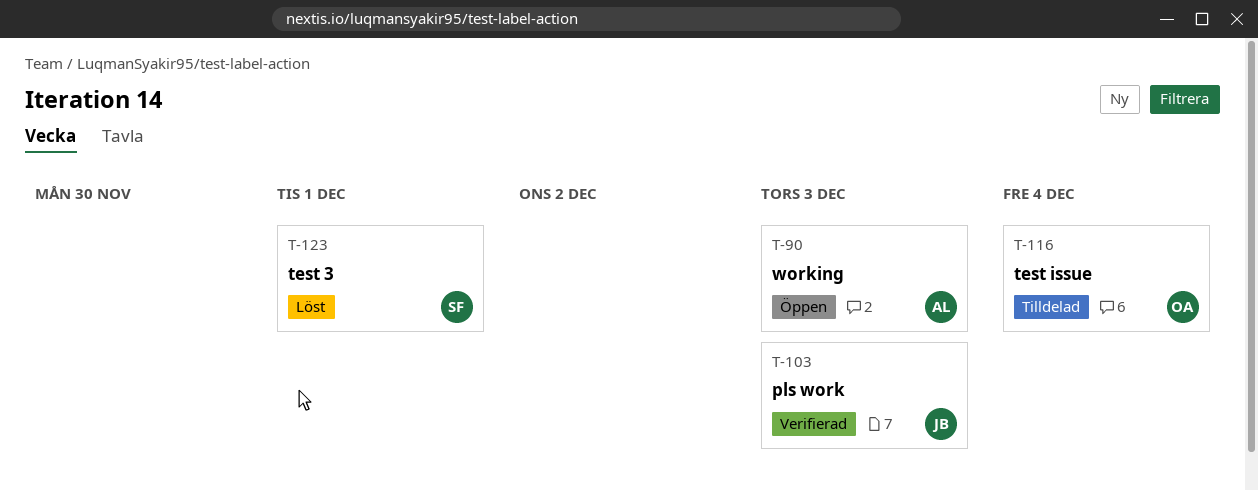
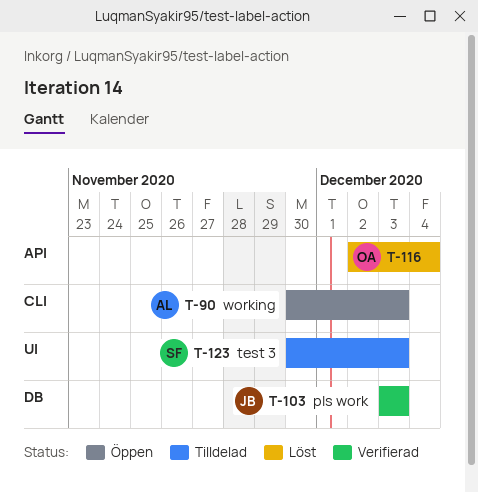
T-116, status: Tilldelad -> Löst
T-123, status: Löst -> Tilldelad
T-123, due: Dec 1 -> Dec 3

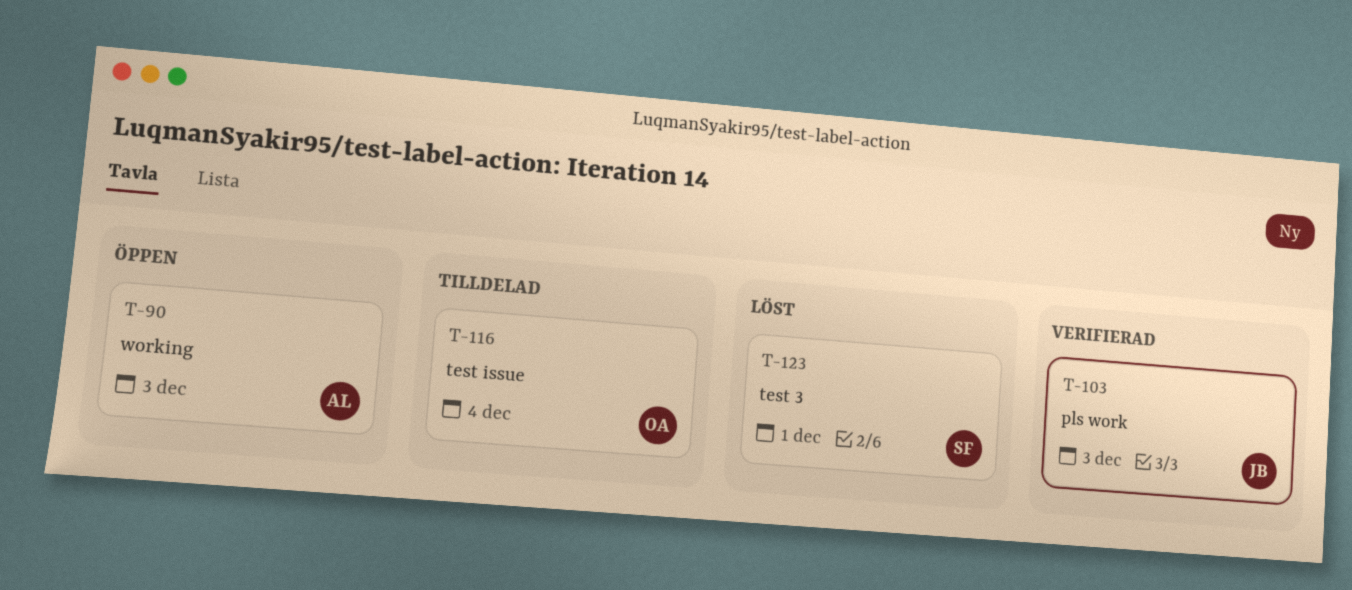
T-116, status: Löst -> Tilldelad
T-123, status: Tilldelad -> Löst
T-123, due: Dec 3 -> Dec 1

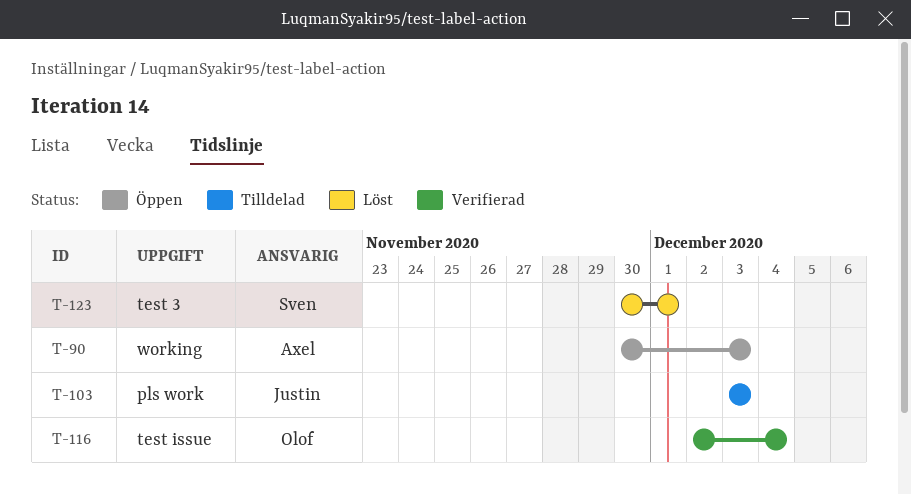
T-103, status: Verifierad -> Tilldelad
T-116, status: Tilldelad -> Verifierad

